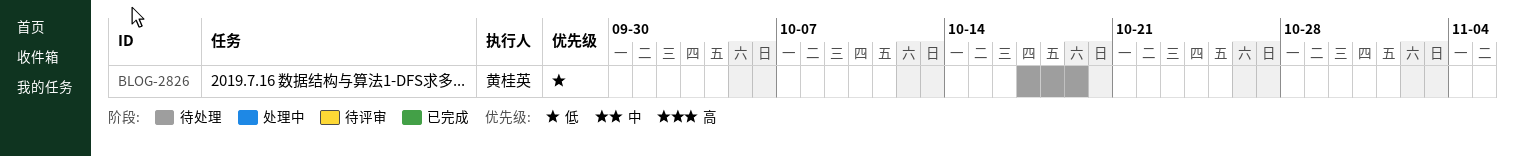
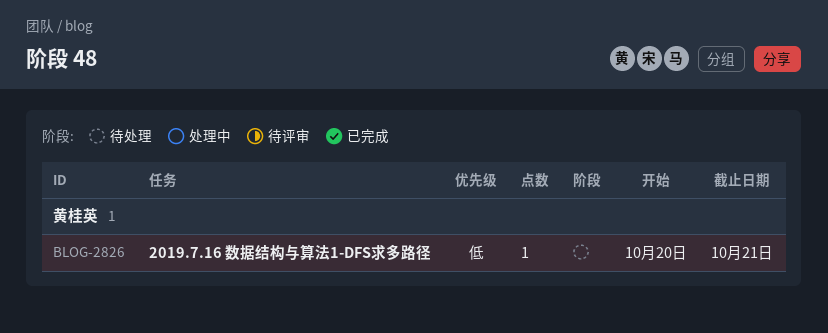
BLOG-2826, start: Oct 17 -> Oct 20
BLOG-2826, due: Oct 19 -> Oct 21

